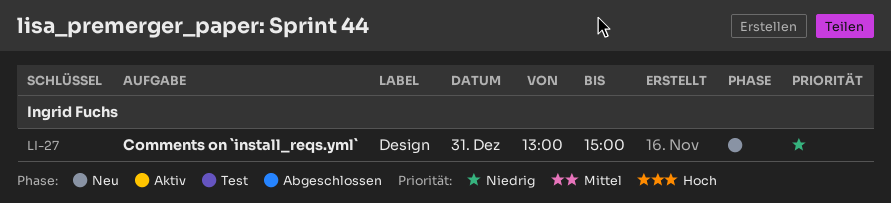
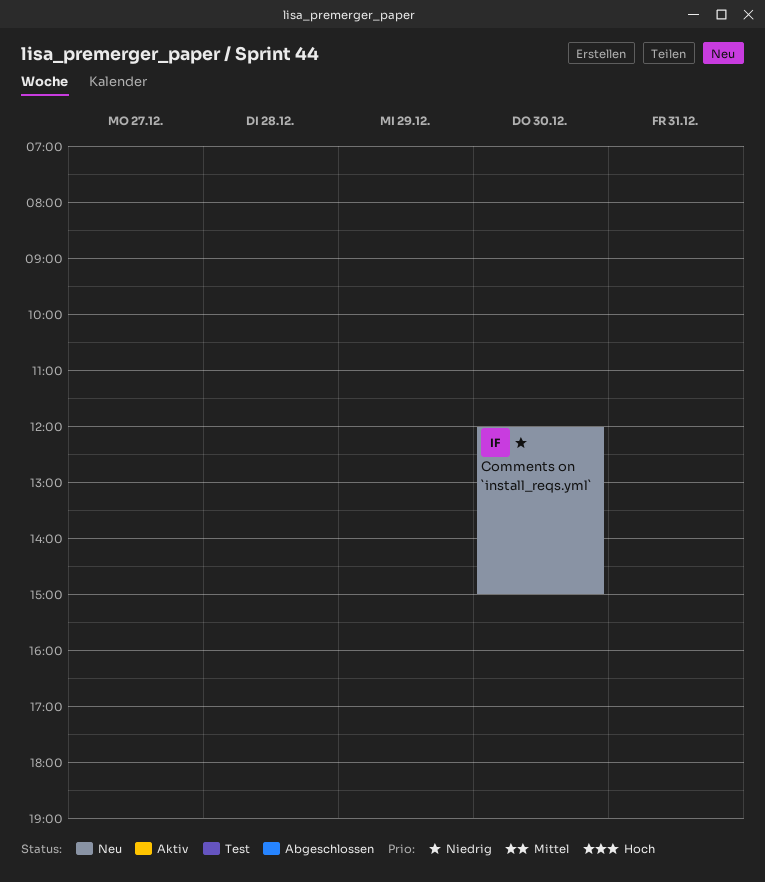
Comments on `install_reqs.yml`, day: Dec 31 -> Dec 30
Comments on `install_reqs.yml`, begins: 13:00 -> 12:00

